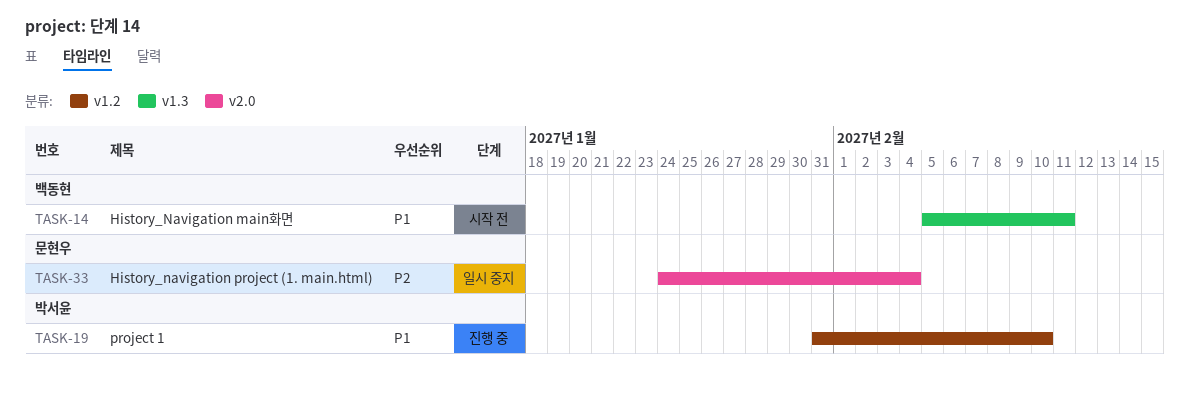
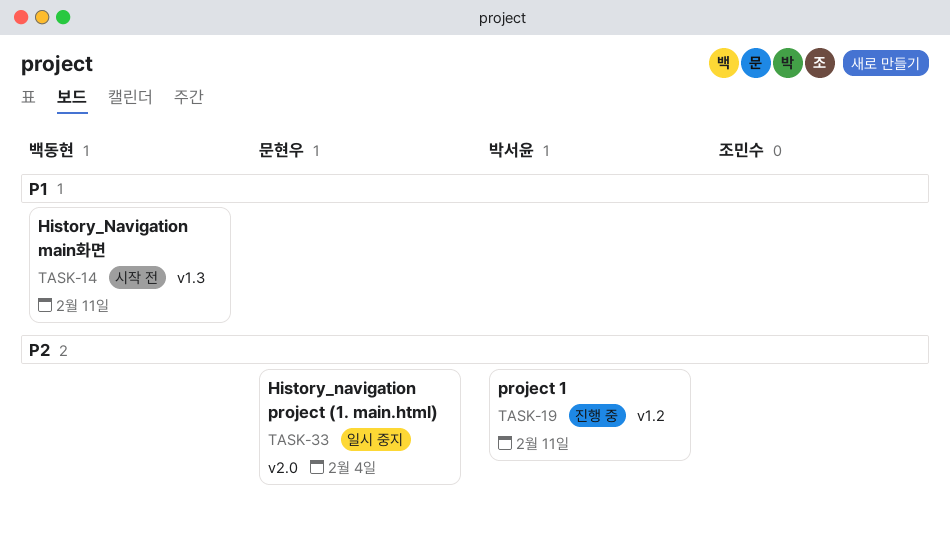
TASK-19, priority: P1 -> P2
TASK-19, due: Feb 10 -> Feb 11

